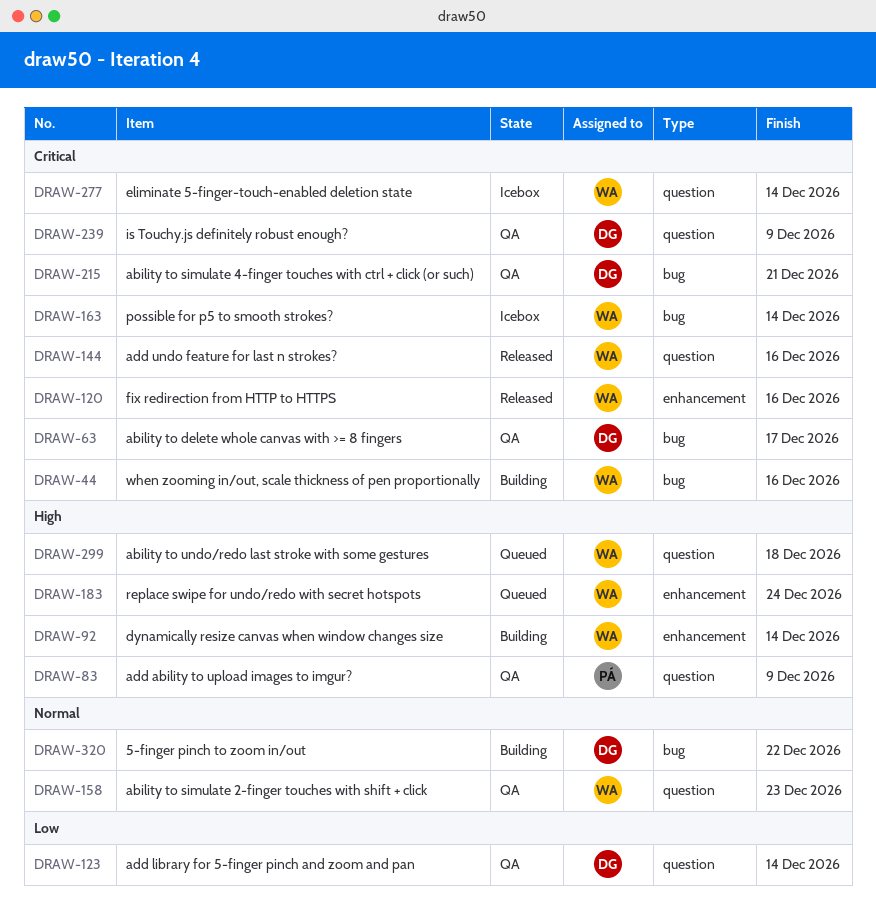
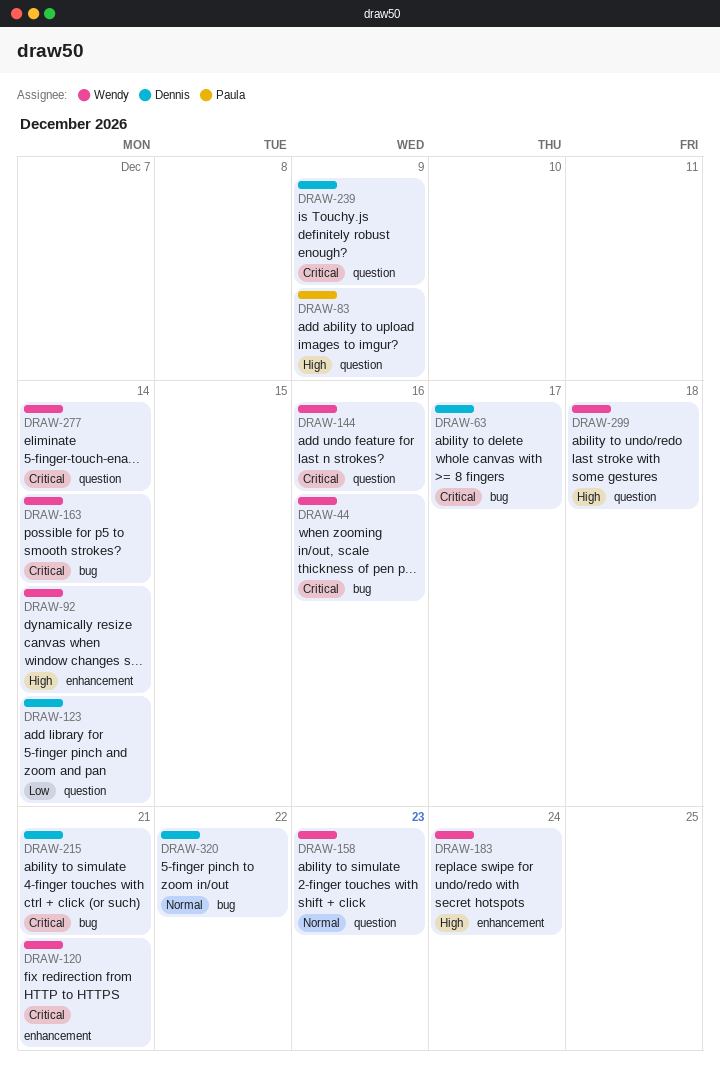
DRAW-120, due: Dec 16 -> Dec 21

